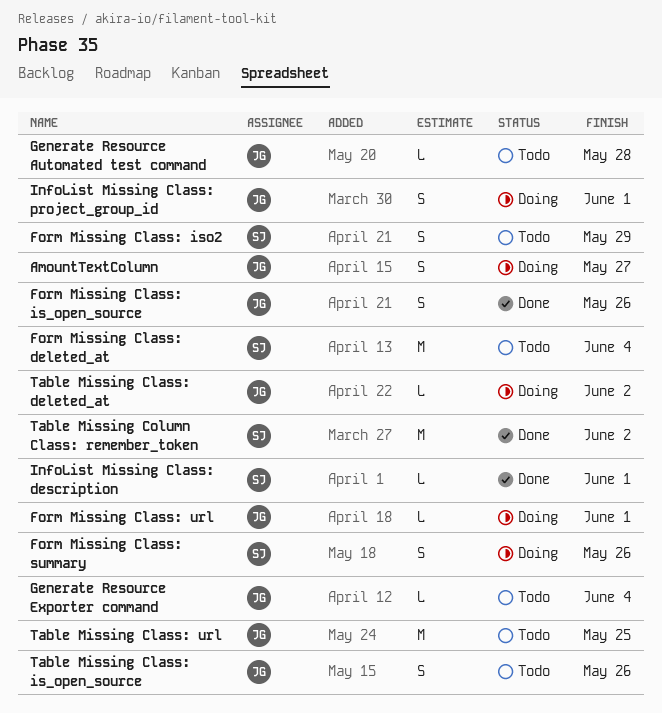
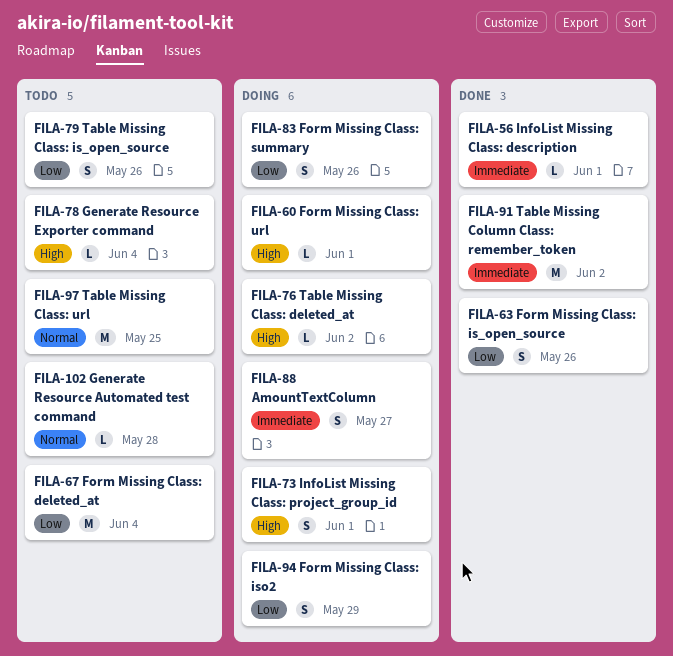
Form Missing Class: iso2, status: Todo -> Doing

